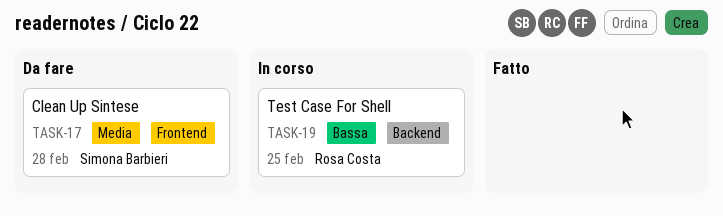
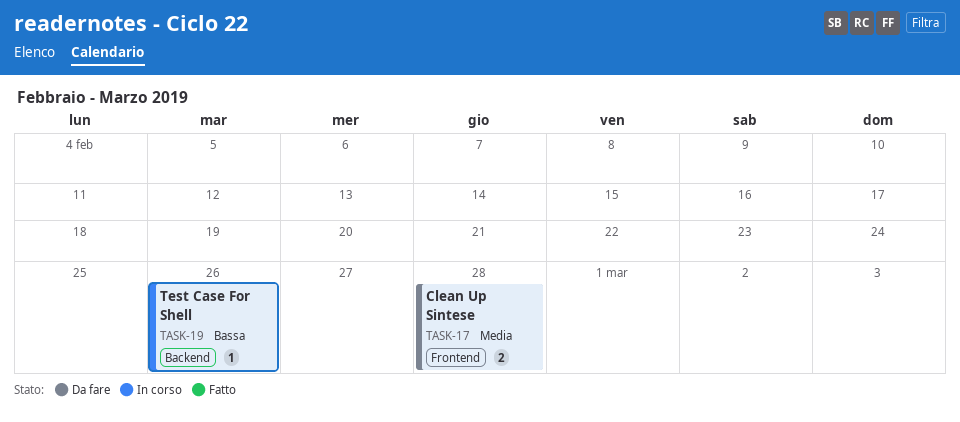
TASK-19, due: Feb 25 -> Feb 26

